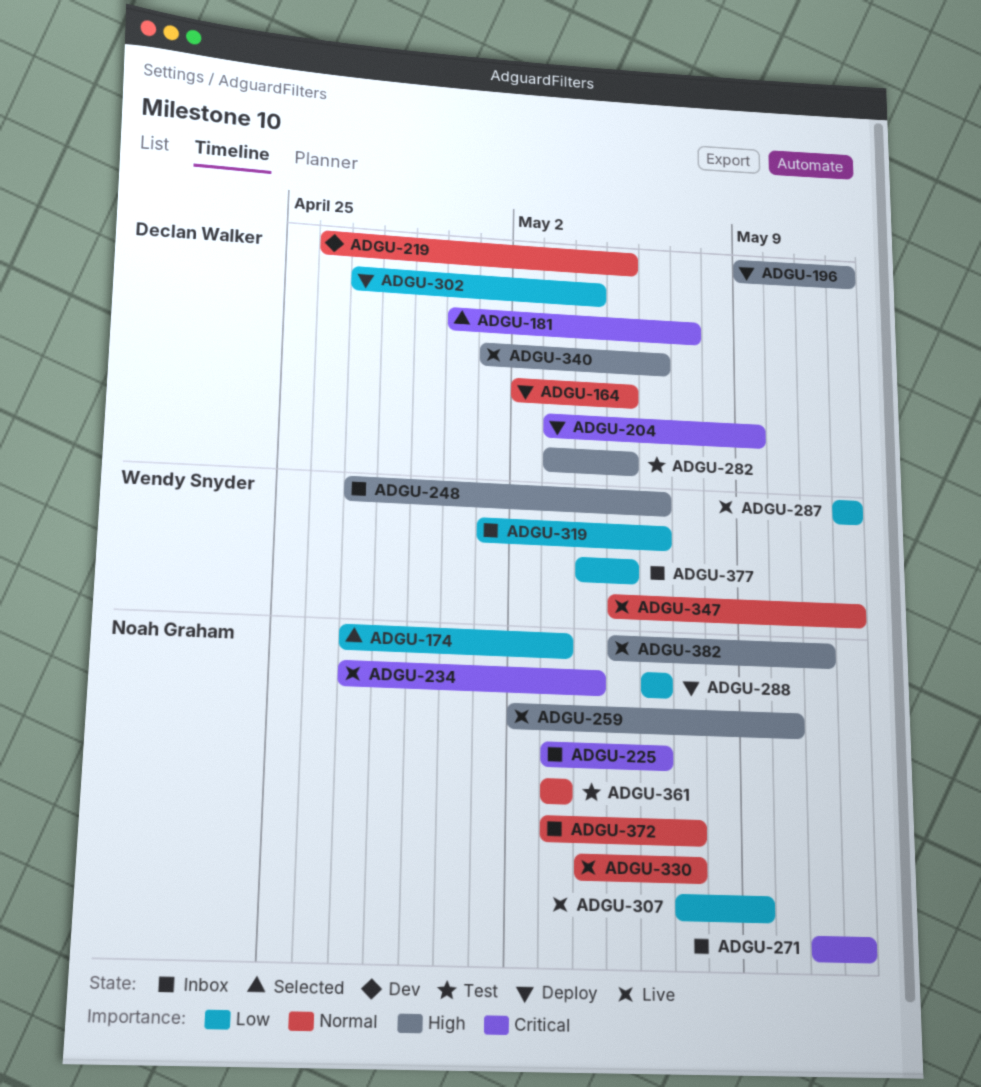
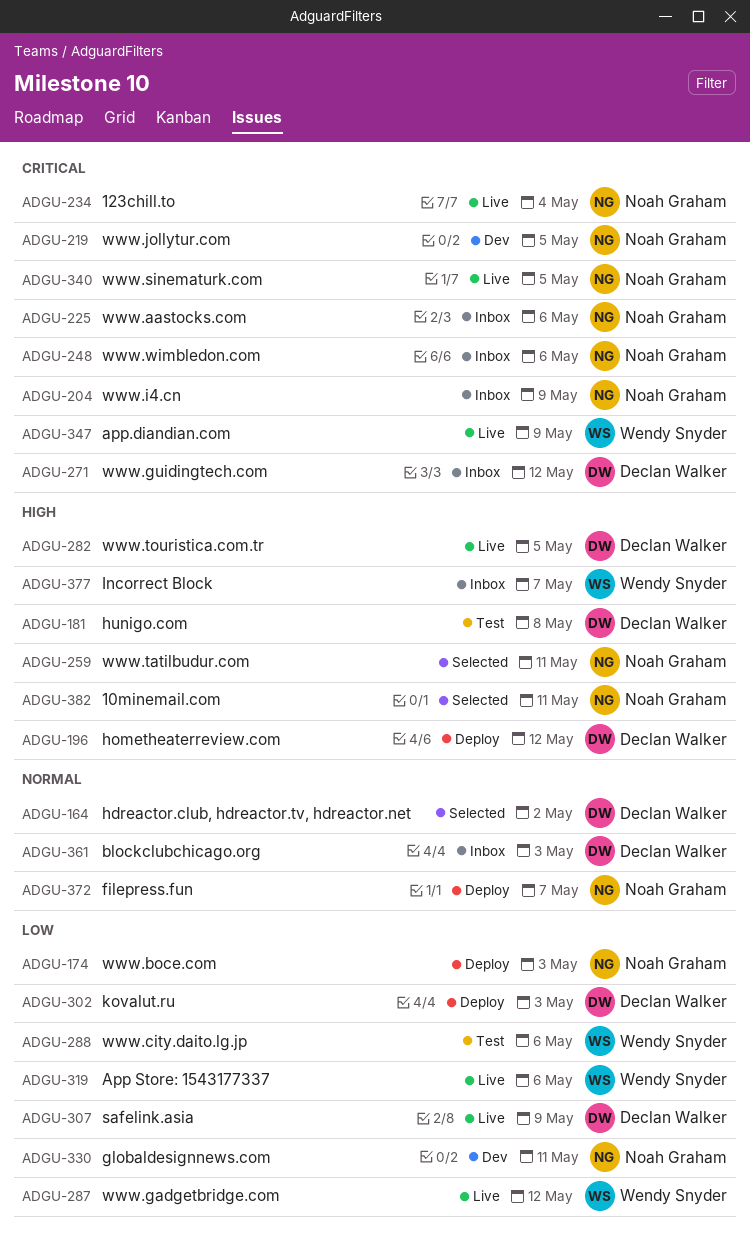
ADGU-164, status: Deploy -> Selected
ADGU-164, due: May 5 -> May 2
ADGU-174, status: Selected -> Deploy
ADGU-181, status: Selected -> Test
ADGU-181, priority: Critical -> High
ADGU-181, due: May 7 -> May 8
ADGU-204, status: Deploy -> Inbox
ADGU-204, owner: Declan Walker -> Noah Graham
ADGU-219, owner: Declan Walker -> Noah Graham
ADGU-219, priority: Normal -> Critical
ADGU-248, owner: Wendy Snyder -> Noah Graham
ADGU-248, priority: High -> Critical
ADGU-259, status: Live -> Selected
ADGU-259, due: May 10 -> May 11
ADGU-271, owner: Noah Graham -> Declan Walker
ADGU-282, status: Test -> Live
ADGU-288, status: Deploy -> Test
ADGU-288, owner: Noah Graham -> Wendy Snyder
ADGU-302, due: May 4 -> May 3
ADGU-307, owner: Noah Graham -> Declan Walker
ADGU-319, status: Inbox -> Live
ADGU-330, status: Live -> Dev
ADGU-330, priority: Normal -> Low
ADGU-330, due: May 7 -> May 11
ADGU-340, owner: Declan Walker -> Noah Graham
ADGU-340, priority: High -> Critical
ADGU-340, due: May 6 -> May 5
ADGU-347, priority: Normal -> Critical
ADGU-347, due: May 12 -> May 9
ADGU-361, status: Test -> Inbox
ADGU-361, owner: Noah Graham -> Declan Walker
ADGU-372, status: Inbox -> Deploy
ADGU-377, priority: Low -> High
ADGU-377, due: May 5 -> May 7
ADGU-382, status: Live -> Selected

